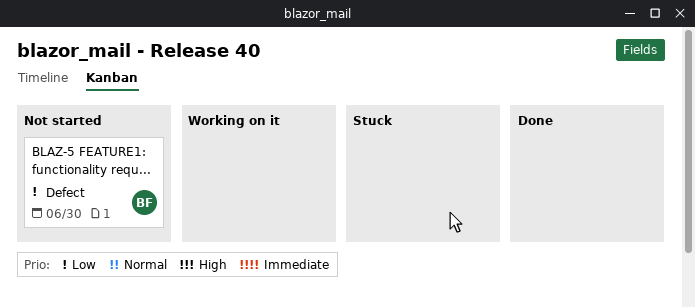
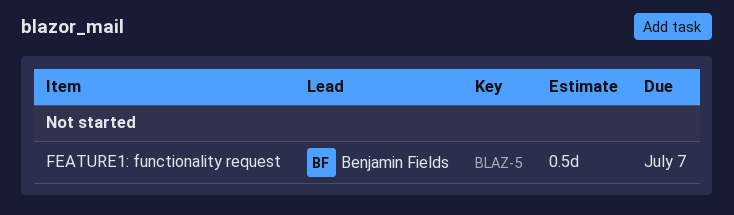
BLAZ-5, due: Jun 30 -> Jul 7

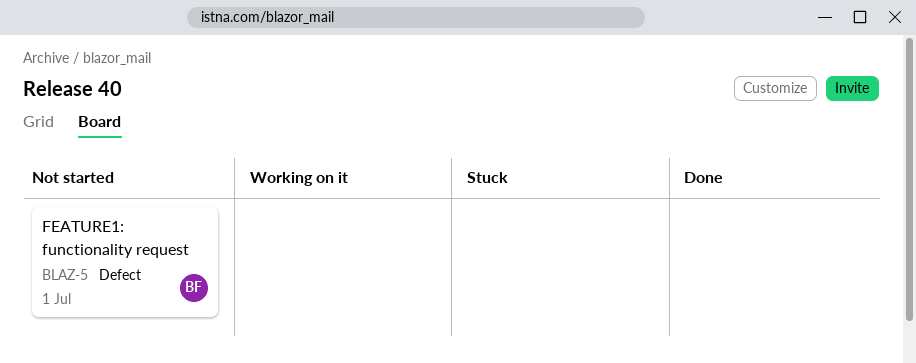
BLAZ-5, due: Jul 7 -> Jul 1

